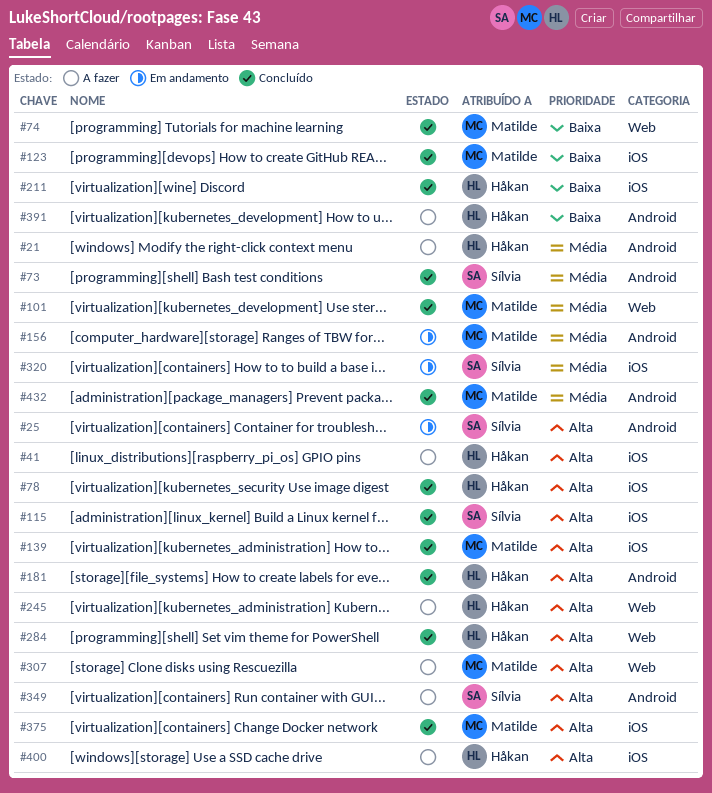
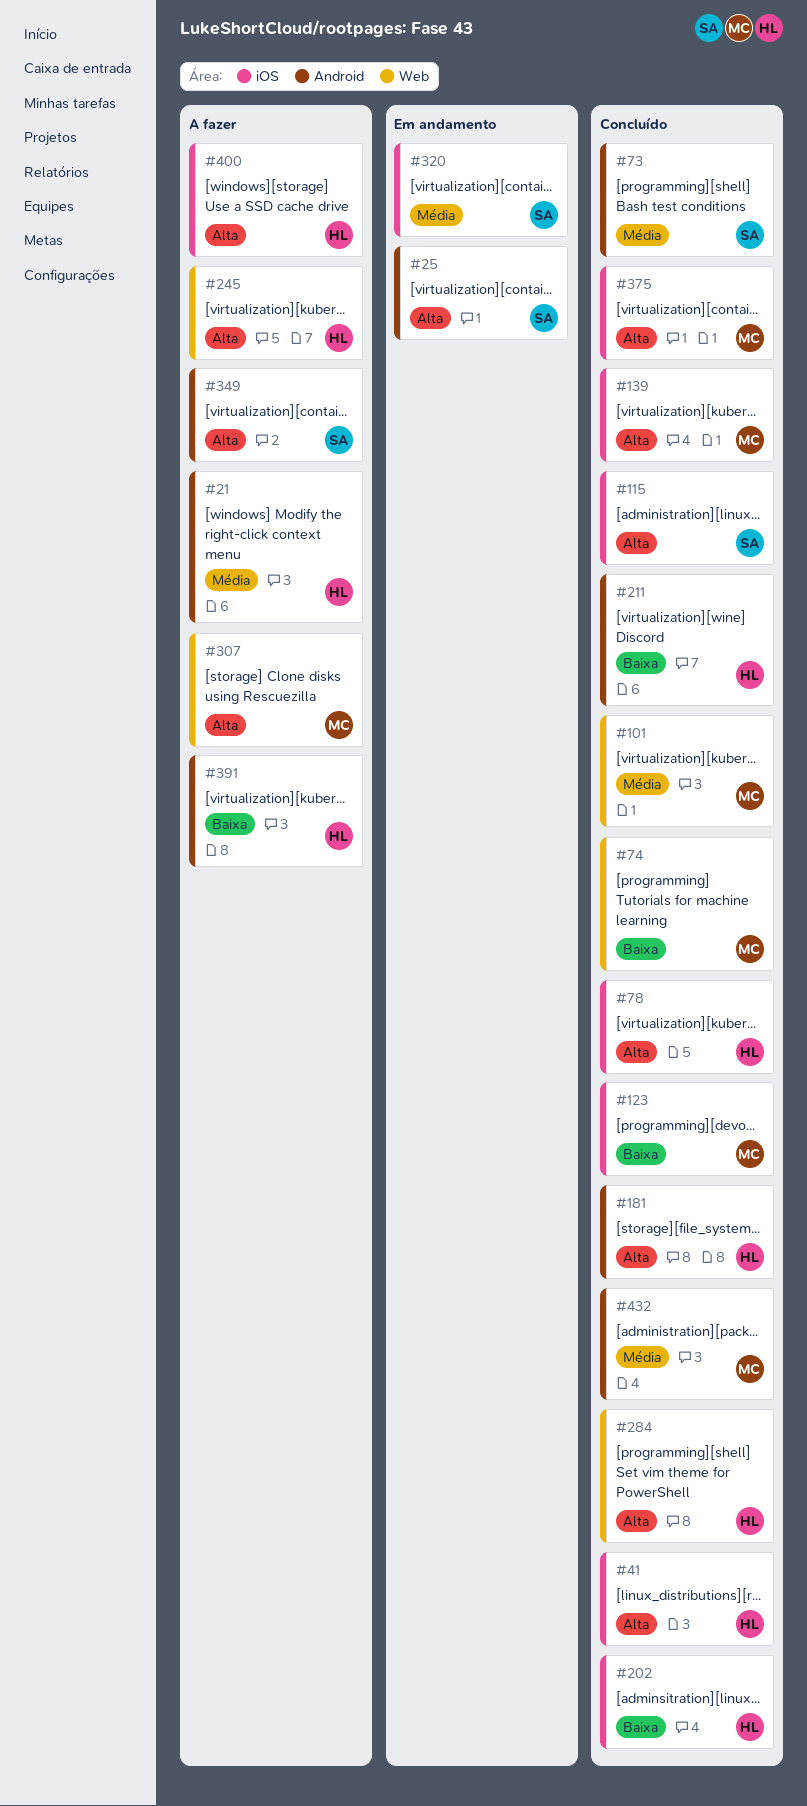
#41, status: A fazer -> Concluído
#156: present -> none
#202: none -> present
#211, label: iOS -> Android

